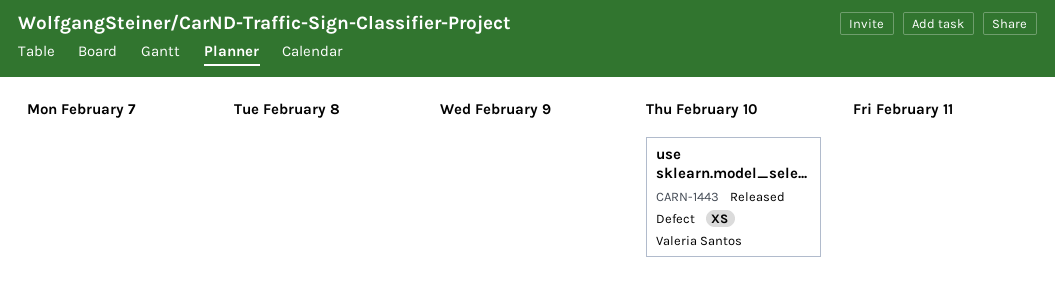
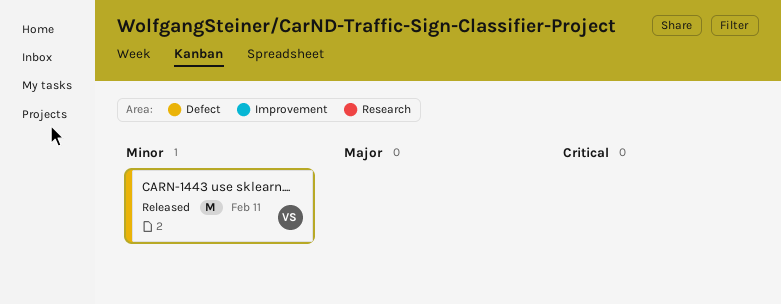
CARN-1443, estimate: XS -> M
CARN-1443, due: Feb 10 -> Feb 11

